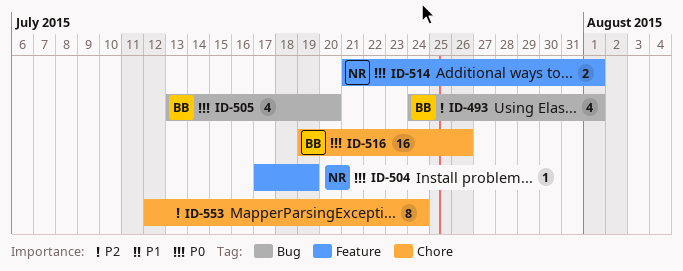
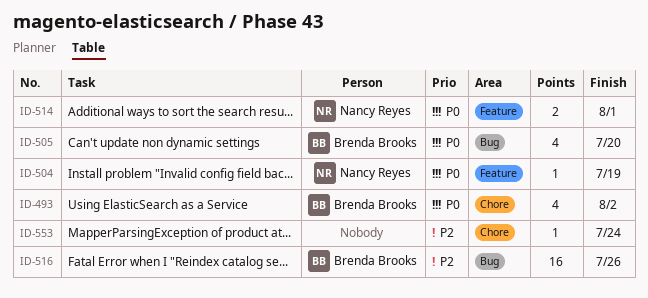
ID-493, priority: P2 -> P0
ID-493, label: Bug -> Chore
ID-493, due: Aug 1 -> Aug 2
ID-516, priority: P0 -> P2
ID-516, label: Chore -> Bug
ID-553, estimate: 8 -> 1

